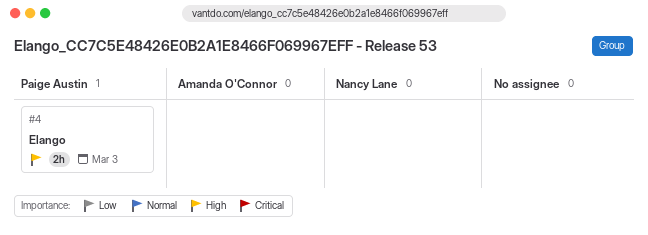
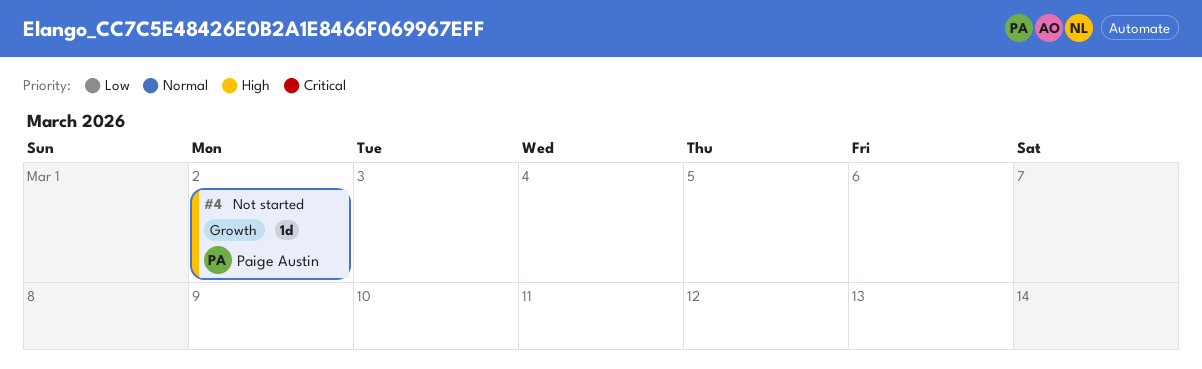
#4, estimate: 2h -> 1d
#4, due: Mar 3 -> Mar 2

